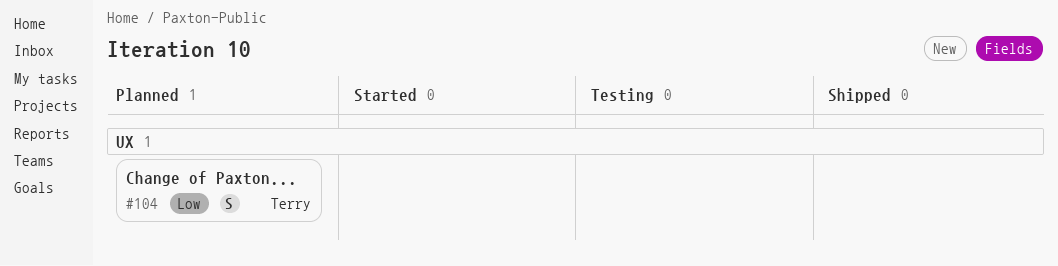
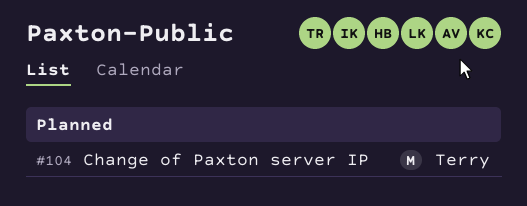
#104, estimate: S -> M

